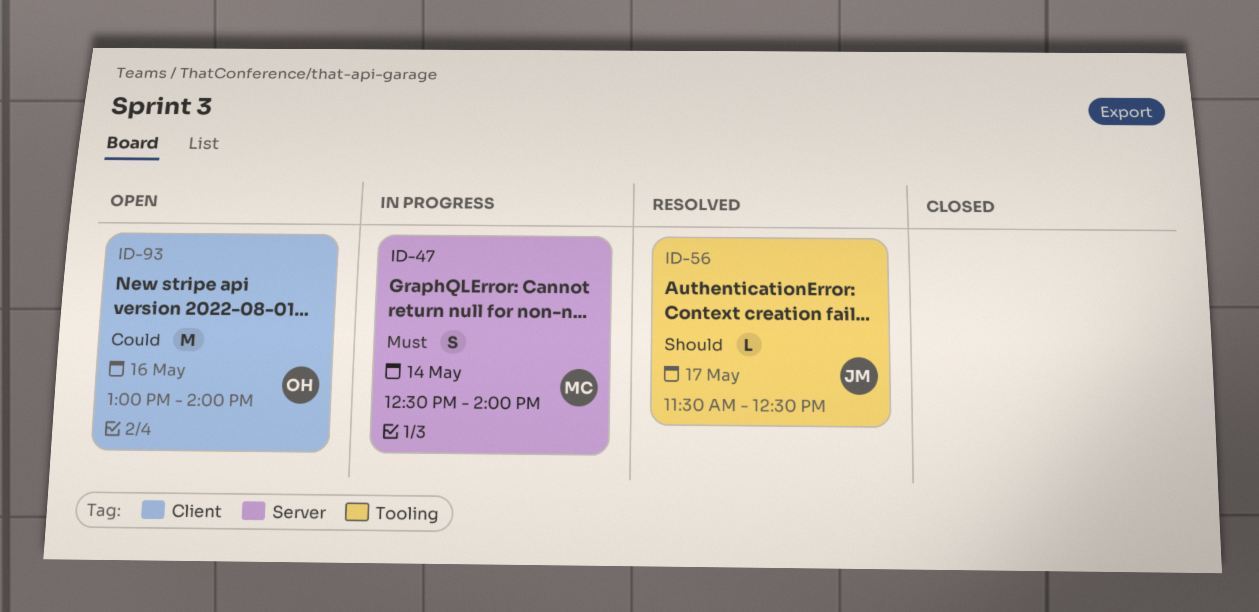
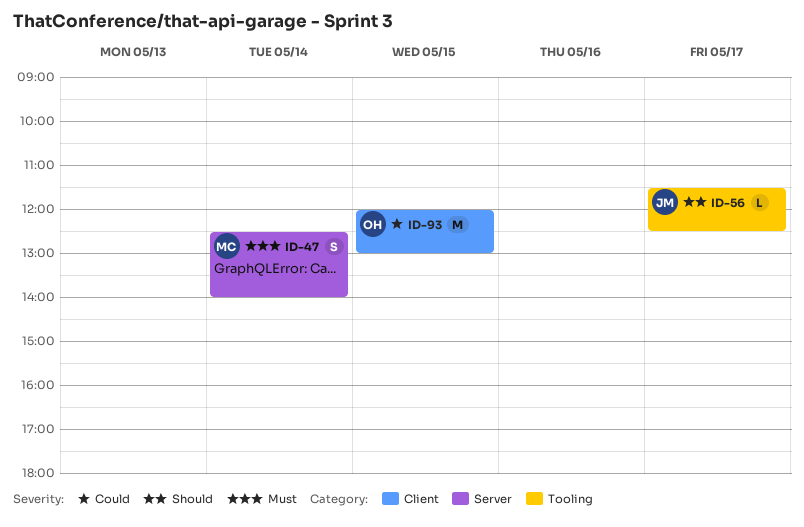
ID-93, day: May 16 -> May 15
ID-93, begins: 13:00 -> 12:00
ID-93, ends: 14:00 -> 13:00

